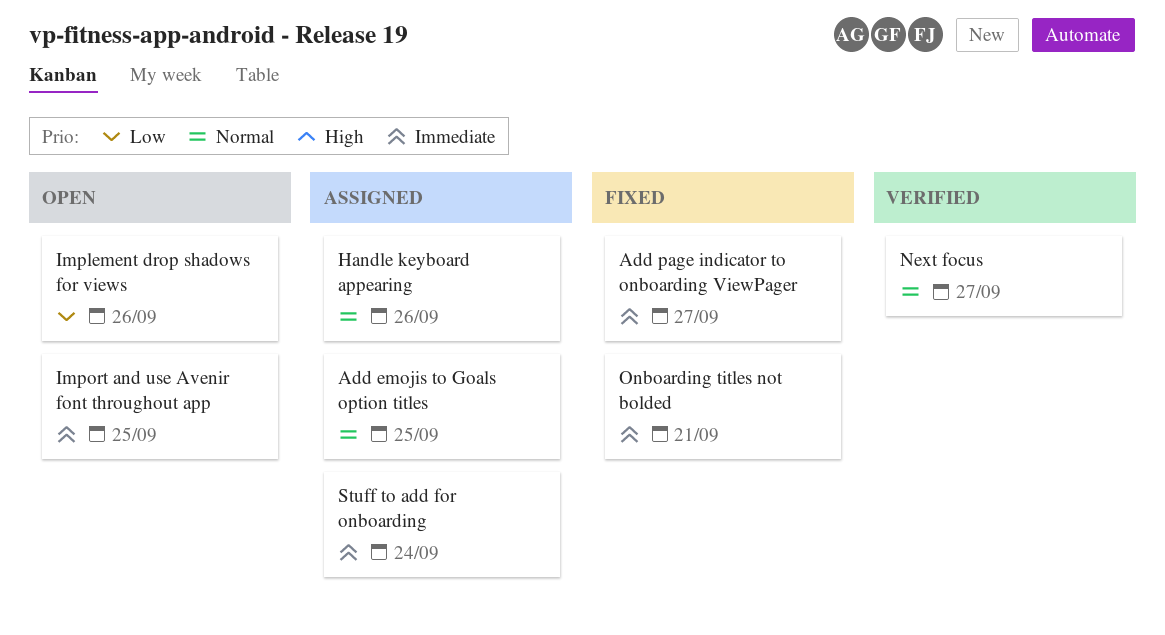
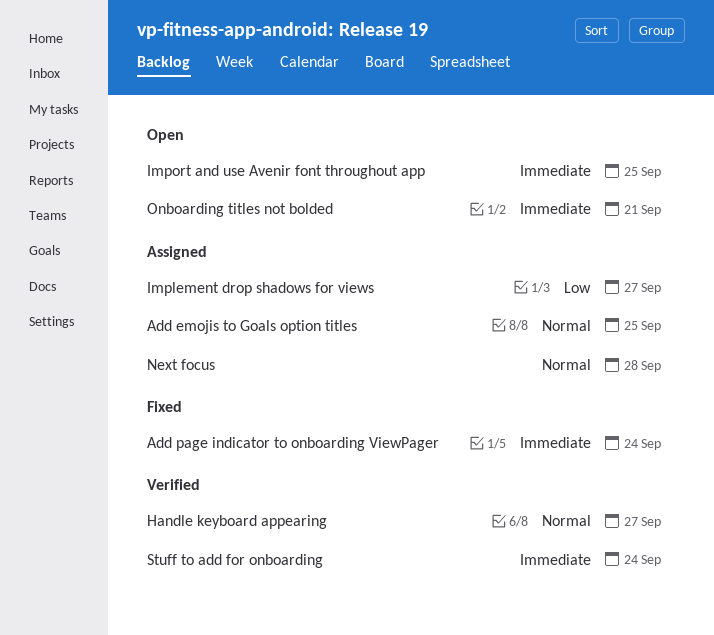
Add page indicator to onboarding ViewPager, due: Sep 27 -> Sep 24
Handle keyboard appearing, status: Assigned -> Verified
Handle keyboard appearing, due: Sep 26 -> Sep 27
Implement drop shadows for views, status: Open -> Assigned
Implement drop shadows for views, due: Sep 26 -> Sep 27
Next focus, status: Verified -> Assigned
Next focus, due: Sep 27 -> Sep 28
Onboarding titles not bolded, status: Fixed -> Open
Stuff to add for onboarding, status: Assigned -> Verified

